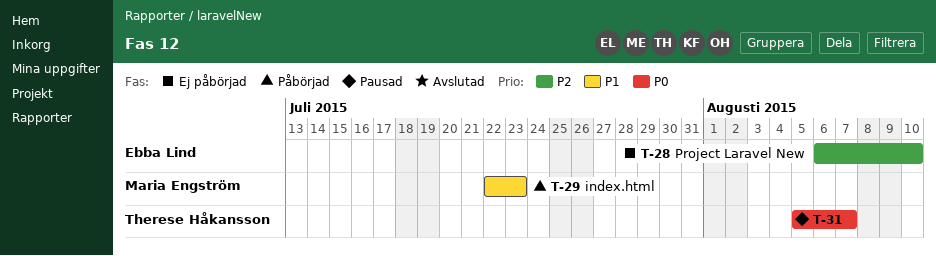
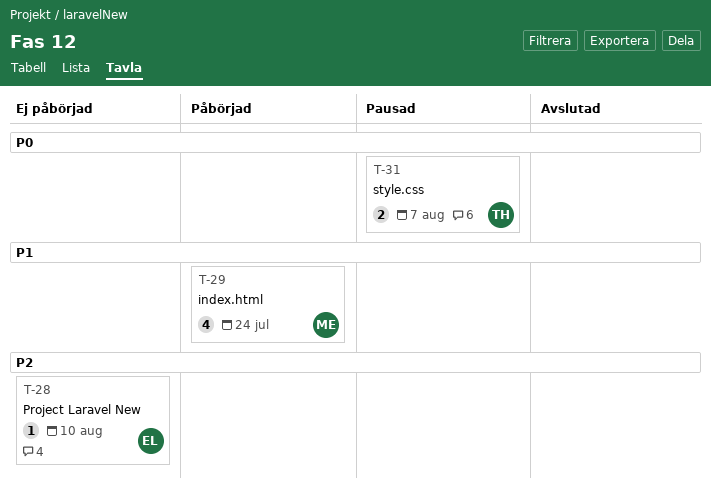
T-29, due: Jul 23 -> Jul 24

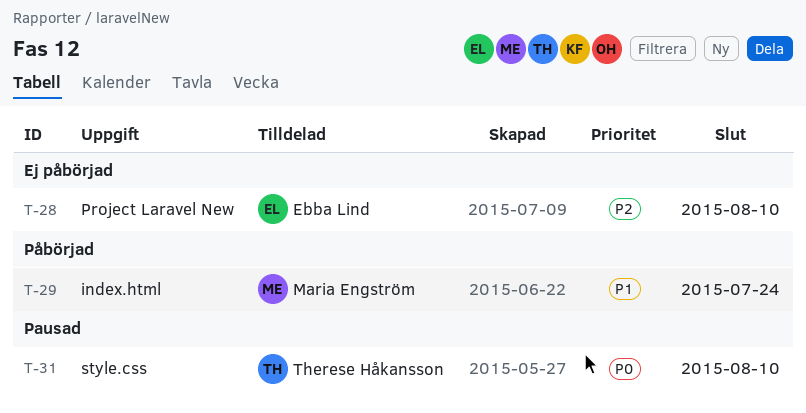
T-31, due: Aug 7 -> Aug 10

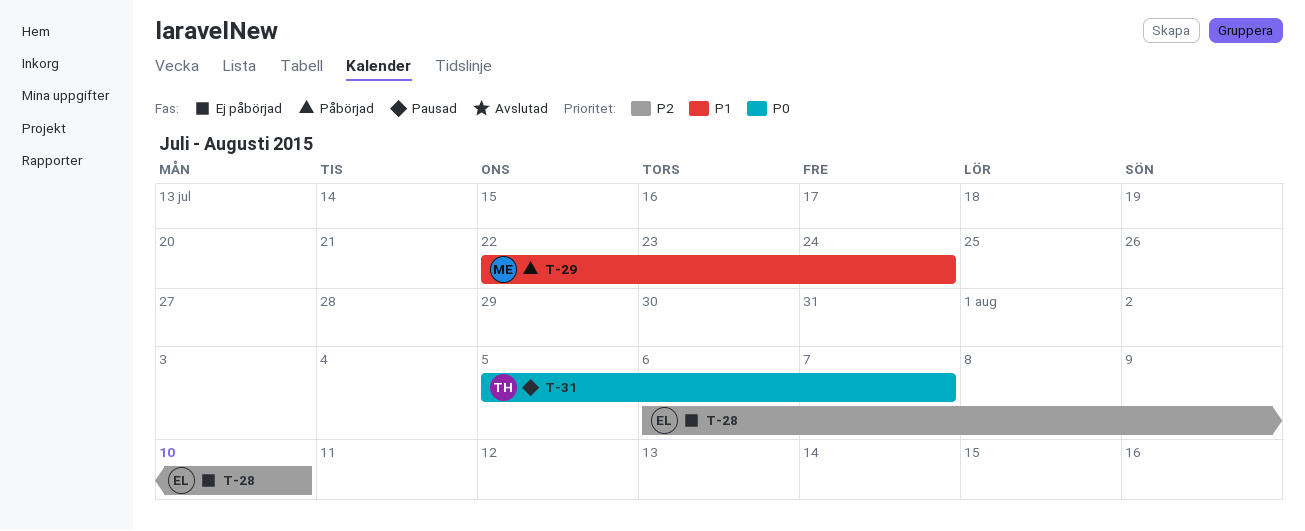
T-31, due: Aug 10 -> Aug 7

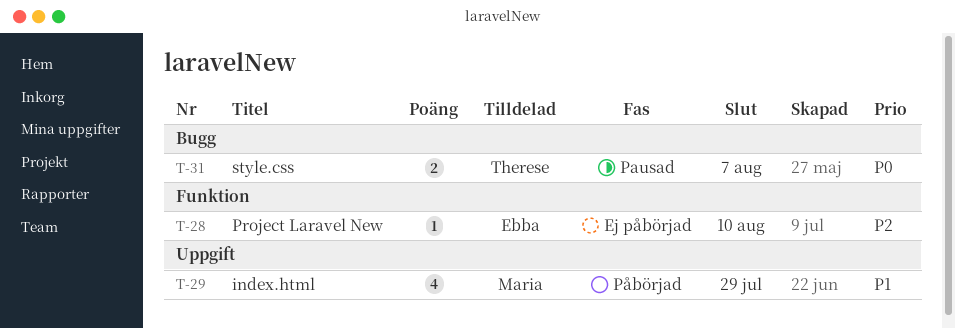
T-29, due: Jul 24 -> Jul 29

